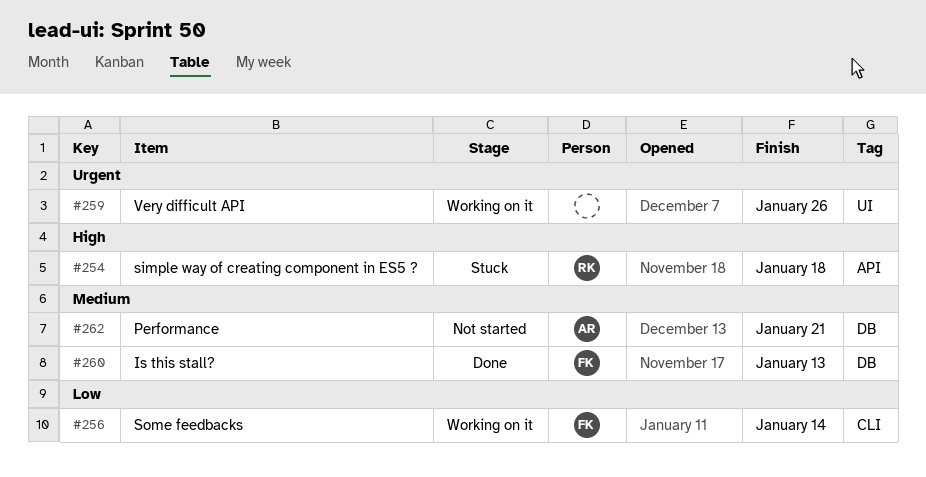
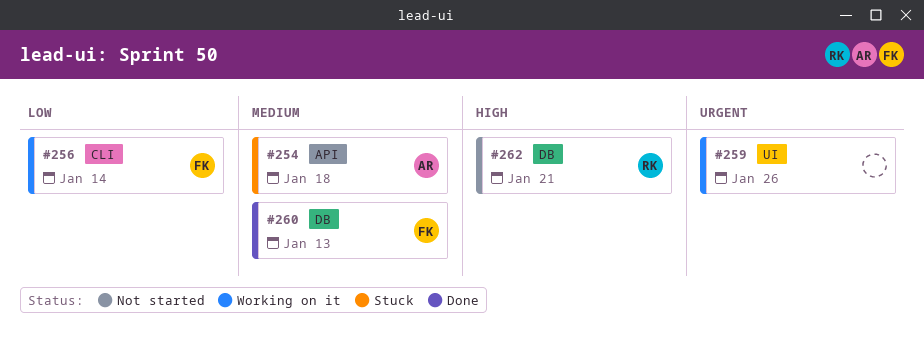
#254, owner: RK -> AR
#254, priority: High -> Medium
#262, owner: AR -> RK
#262, priority: Medium -> High

